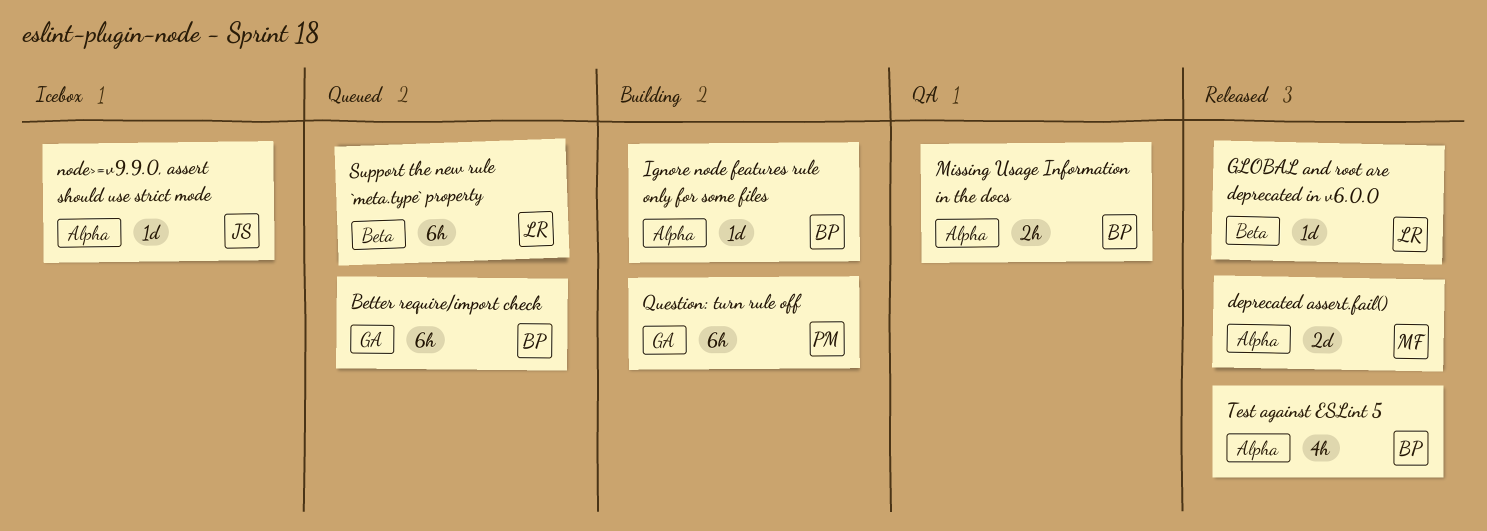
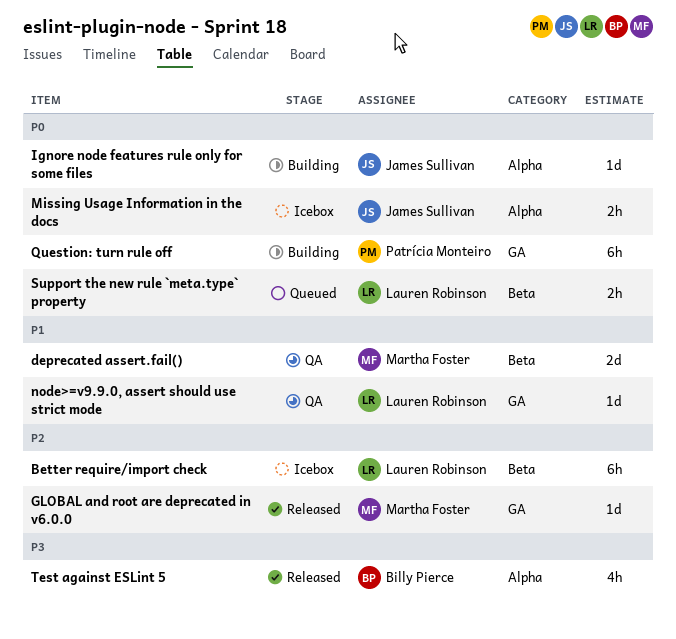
Better require/import check, status: Queued -> Icebox
Better require/import check, owner: Billy Pierce -> Lauren Robinson
Better require/import check, label: GA -> Beta
deprecated assert.fail(), status: Released -> QA
deprecated assert.fail(), label: Alpha -> Beta
GLOBAL and root are deprecated in v6.0.0, owner: Lauren Robinson -> Martha Foster
GLOBAL and root are deprecated in v6.0.0, label: Beta -> GA
Ignore node features rule only for some files, owner: Billy Pierce -> James Sullivan
Missing Usage Information in the docs, status: QA -> Icebox
Missing Usage Information in the docs, owner: Billy Pierce -> James Sullivan
node>=v9.9.0, assert should use strict mode, status: Icebox -> QA
node>=v9.9.0, assert should use strict mode, owner: James Sullivan -> Lauren Robinson
node>=v9.9.0, assert should use strict mode, label: Alpha -> GA
Support the new rule `meta.type` property, estimate: 6h -> 2h

